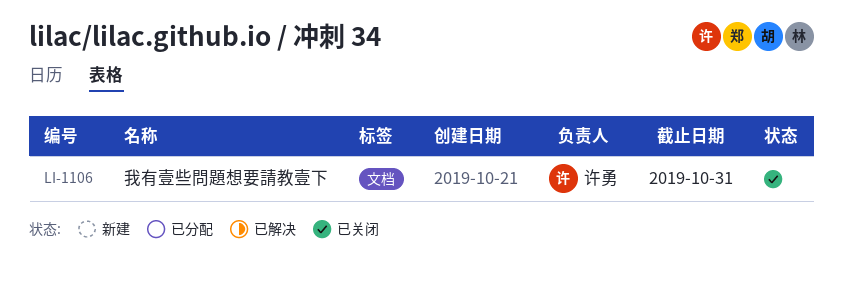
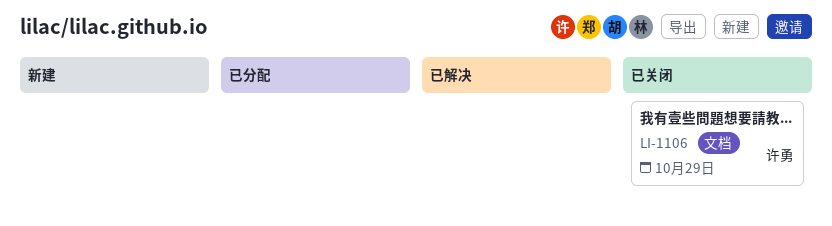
LI-1106, due: Oct 31 -> Oct 29

